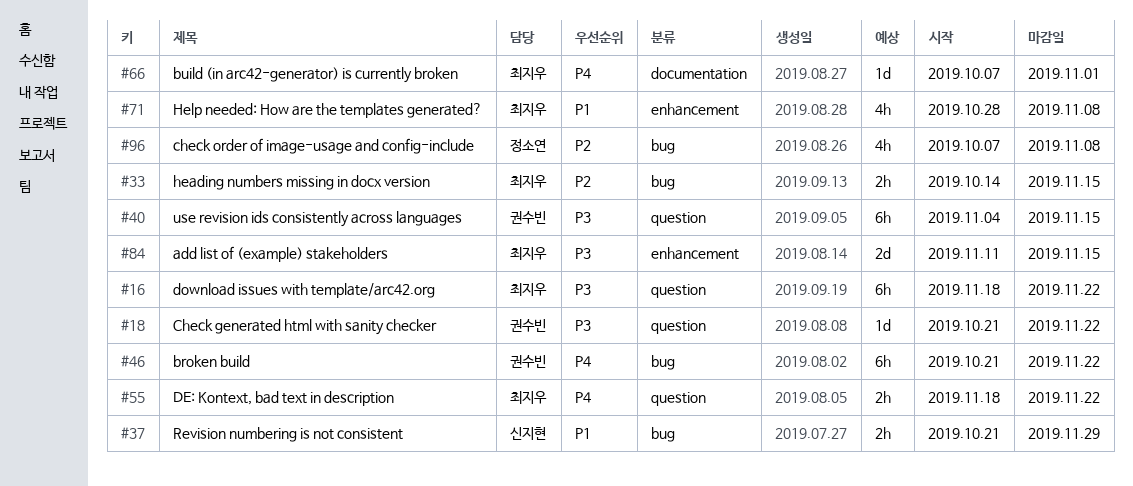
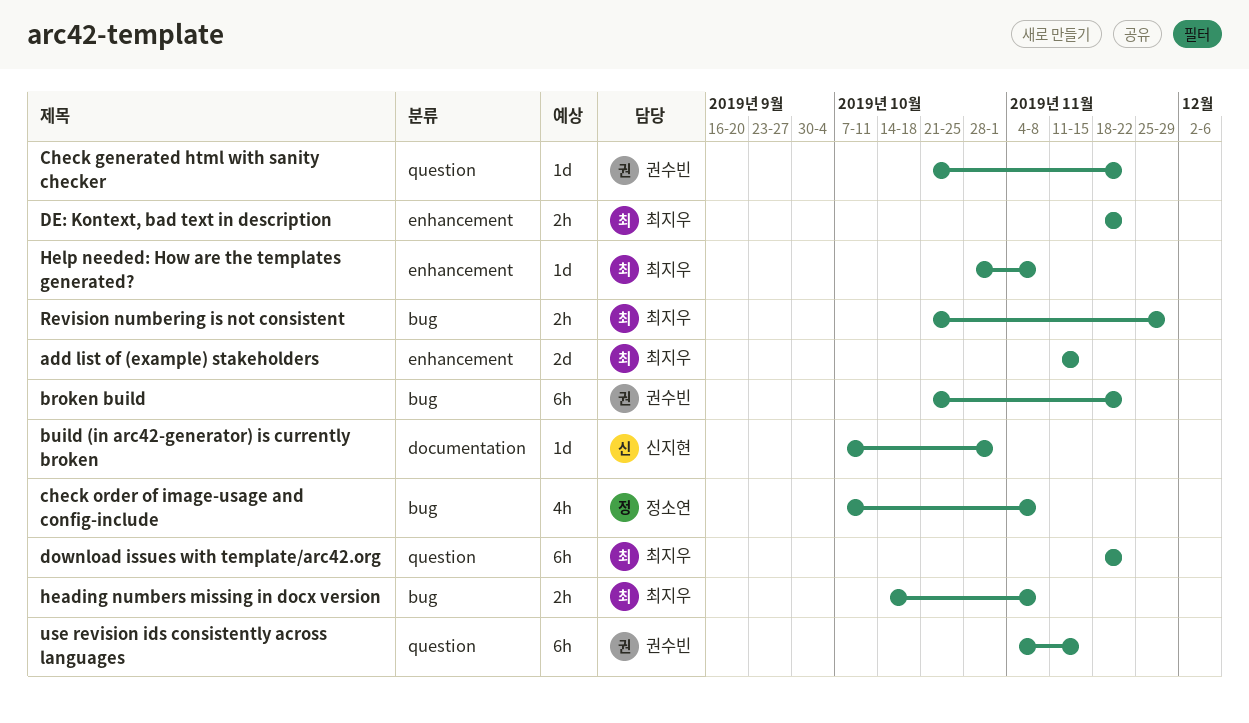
build (in arc42-generator) is currently broken, owner: 최지우 -> 신지현
DE: Kontext, bad text in description, label: question -> enhancement
heading numbers missing in docx version, due: Nov 15 -> Nov 8
Help needed: How are the templates generated?, estimate: 4h -> 1d
Revision numbering is not consistent, owner: 신지현 -> 최지우

